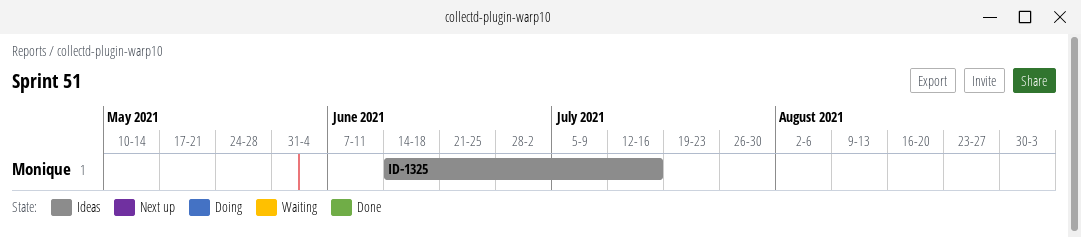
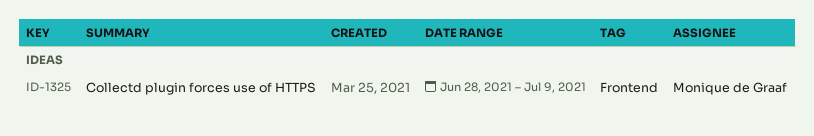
ID-1325, start: Jun 14 -> Jun 28
ID-1325, due: Jul 16 -> Jul 9

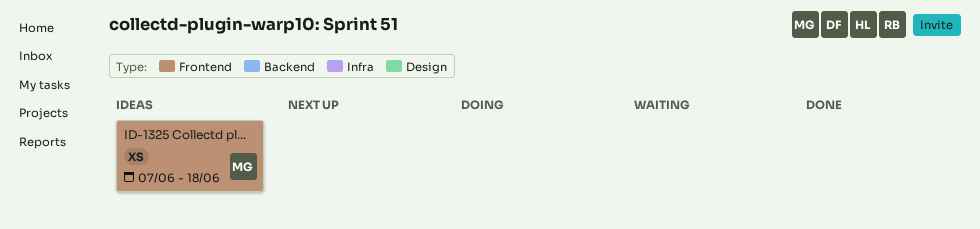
ID-1325, start: Jun 28 -> Jun 7
ID-1325, due: Jul 9 -> Jun 18

